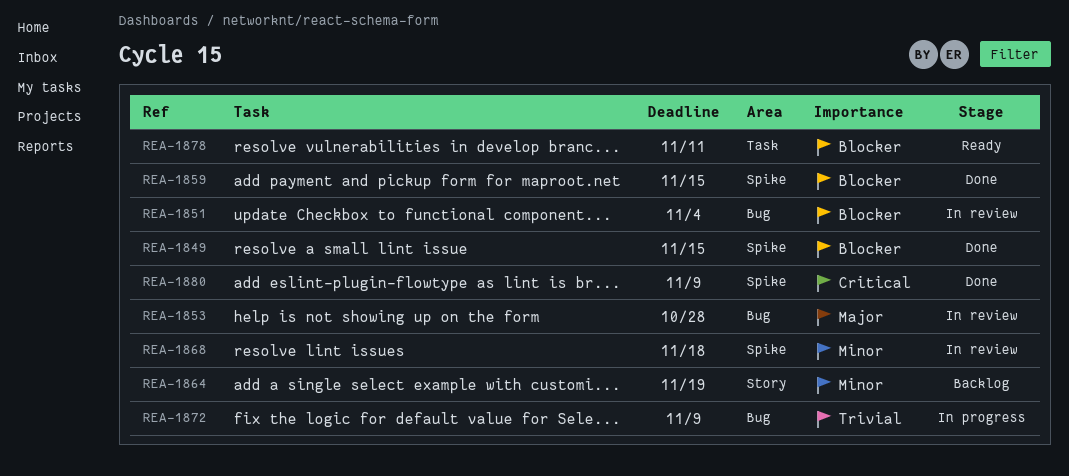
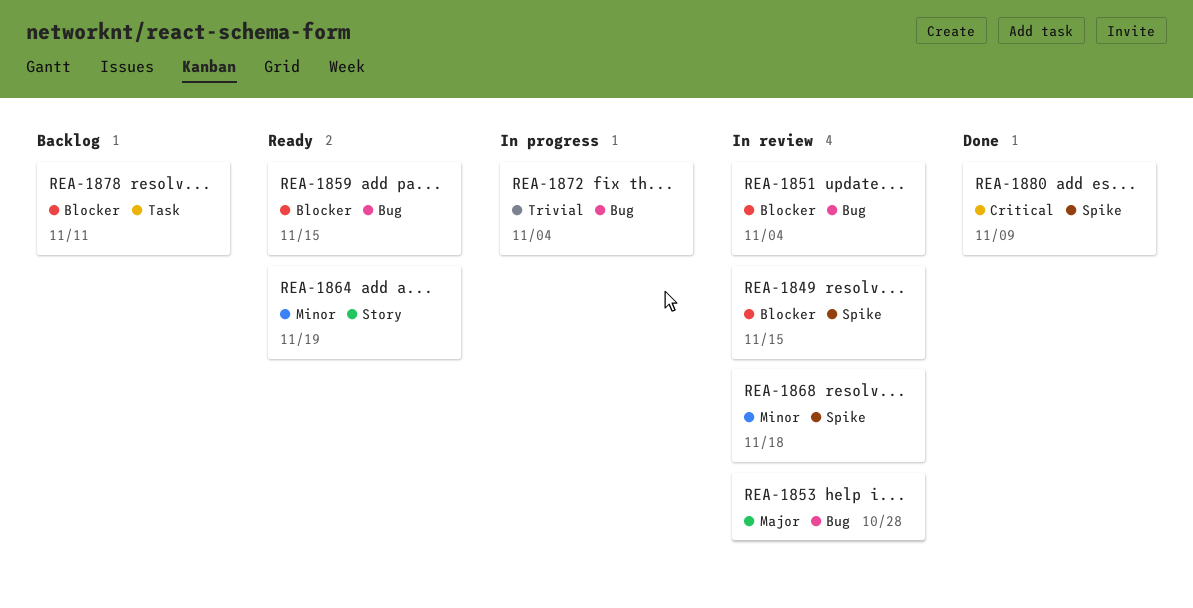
REA-1849, status: Done -> In review
REA-1859, status: Done -> Ready
REA-1859, label: Spike -> Bug
REA-1864, status: Backlog -> Ready
REA-1872, due: Nov 9 -> Nov 4
REA-1878, status: Ready -> Backlog

